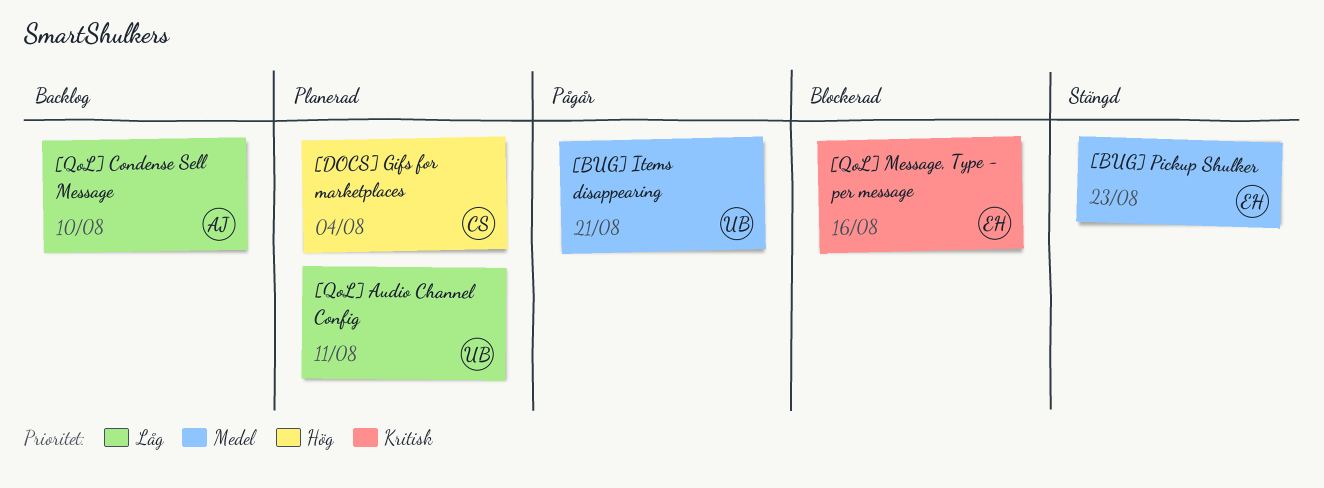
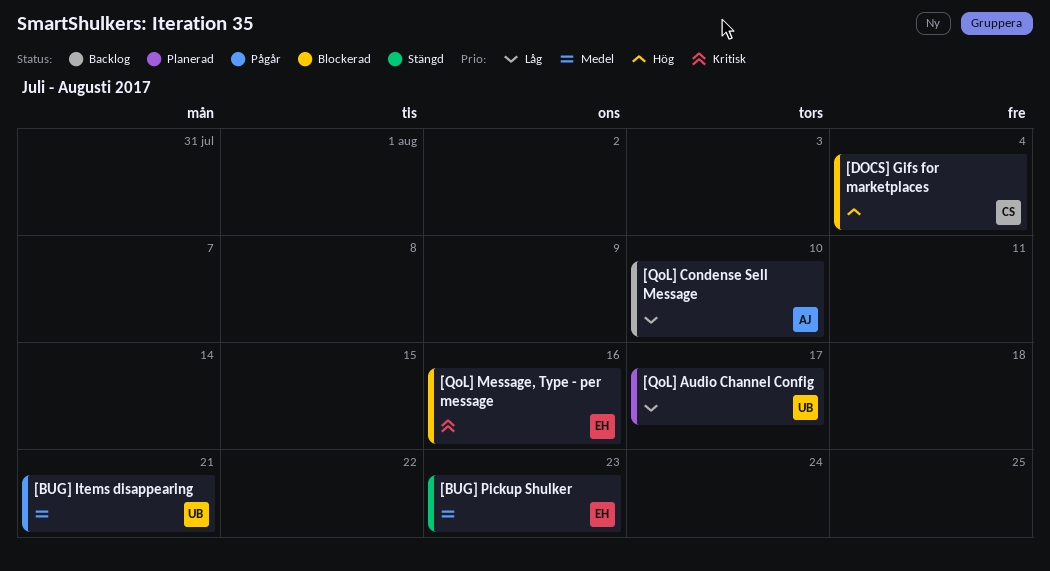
[DOCS] Gifs for marketplaces, status: Planerad -> Blockerad
[QoL] Audio Channel Config, due: Aug 11 -> Aug 17

